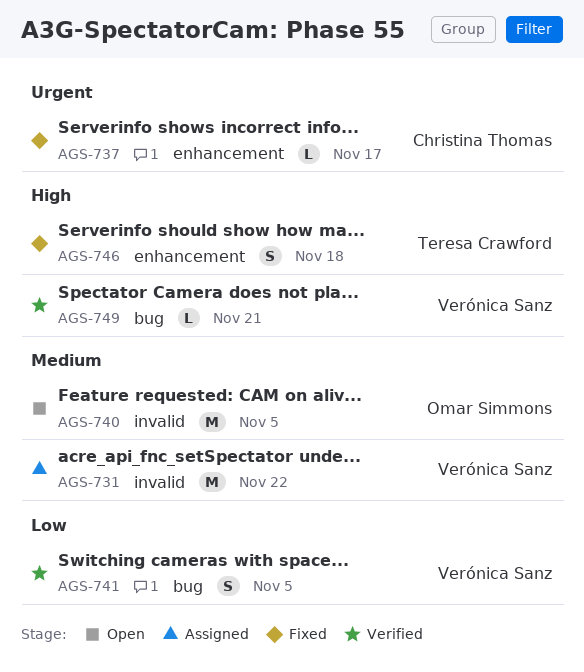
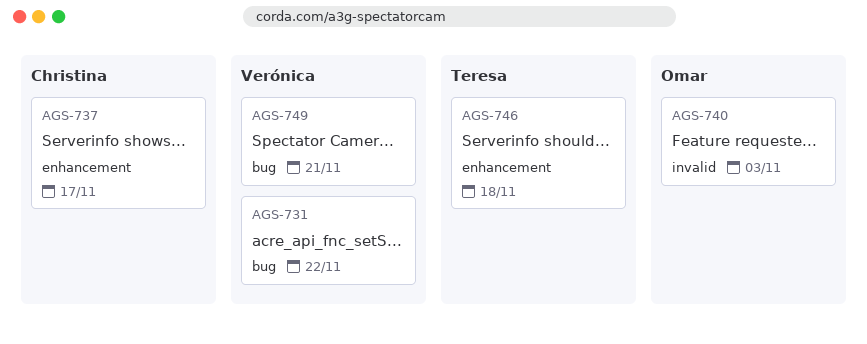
AGS-731, label: invalid -> bug
AGS-740, due: Nov 5 -> Nov 3
AGS-741: present -> none

